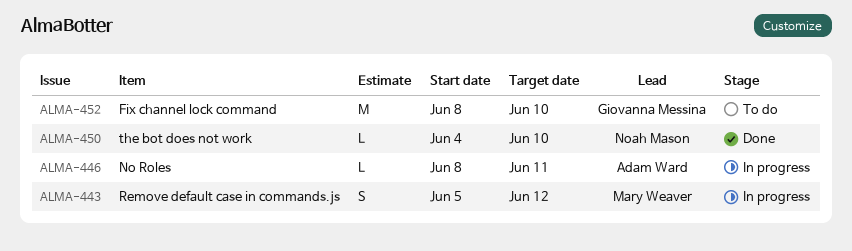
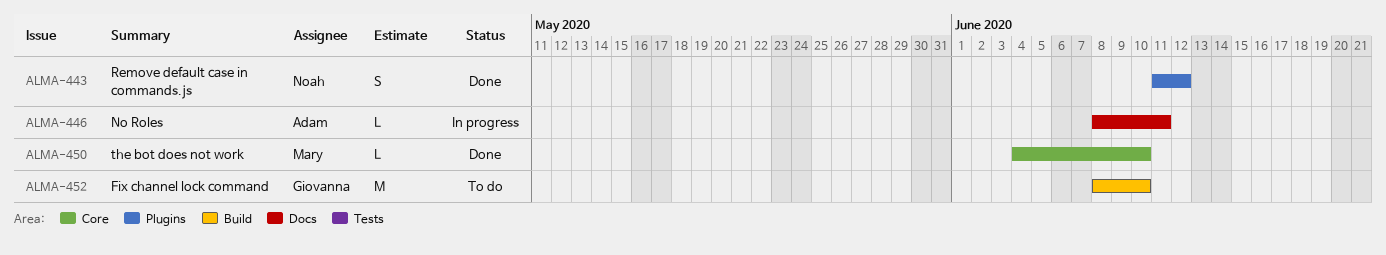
ALMA-443, status: In progress -> Done
ALMA-443, owner: Mary Weaver -> Noah Mason
ALMA-443, start: Jun 5 -> Jun 11
ALMA-450, owner: Noah Mason -> Mary Weaver

